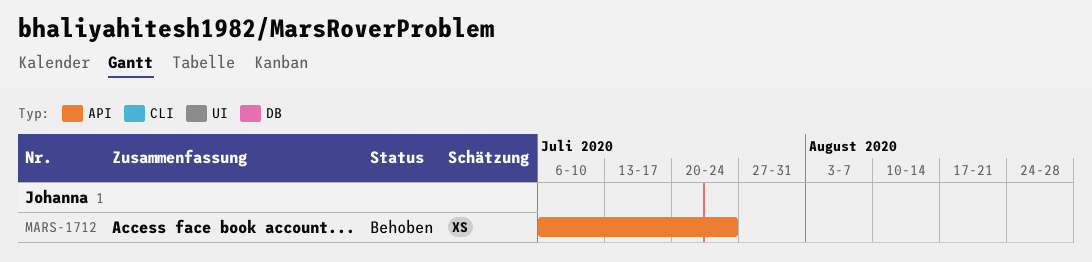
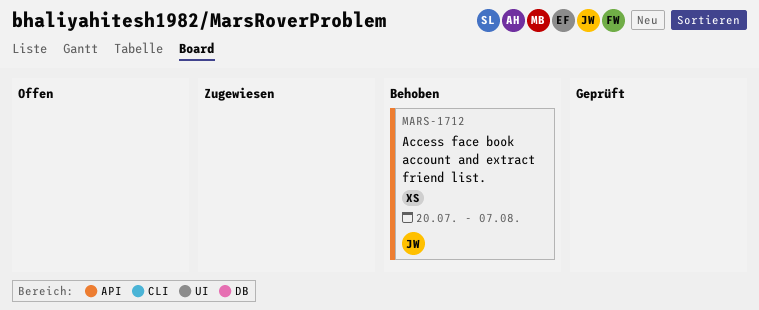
MARS-1712, start: Jul 6 -> Jul 20
MARS-1712, due: Jul 24 -> Aug 7

